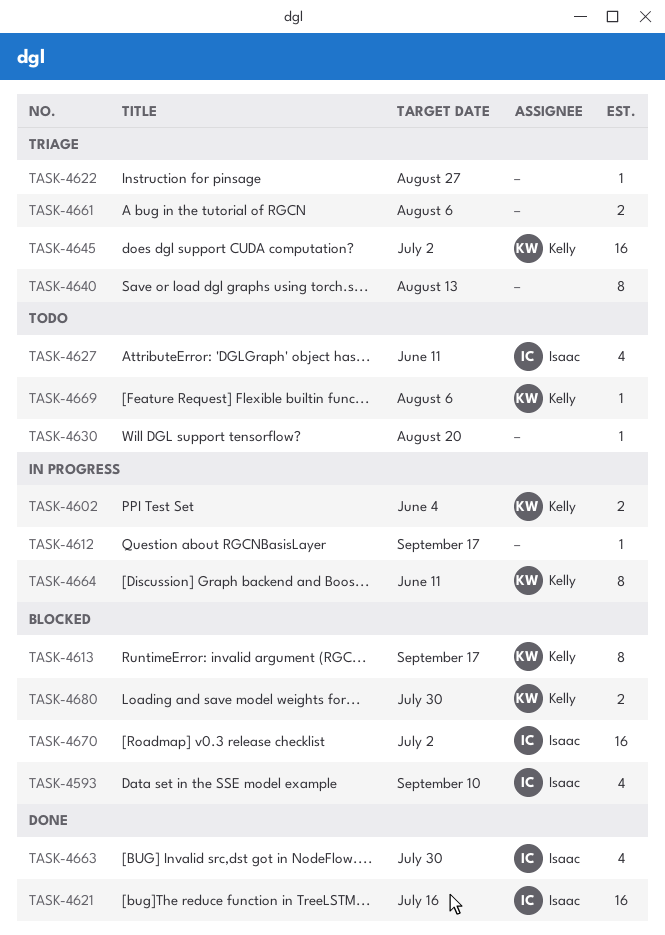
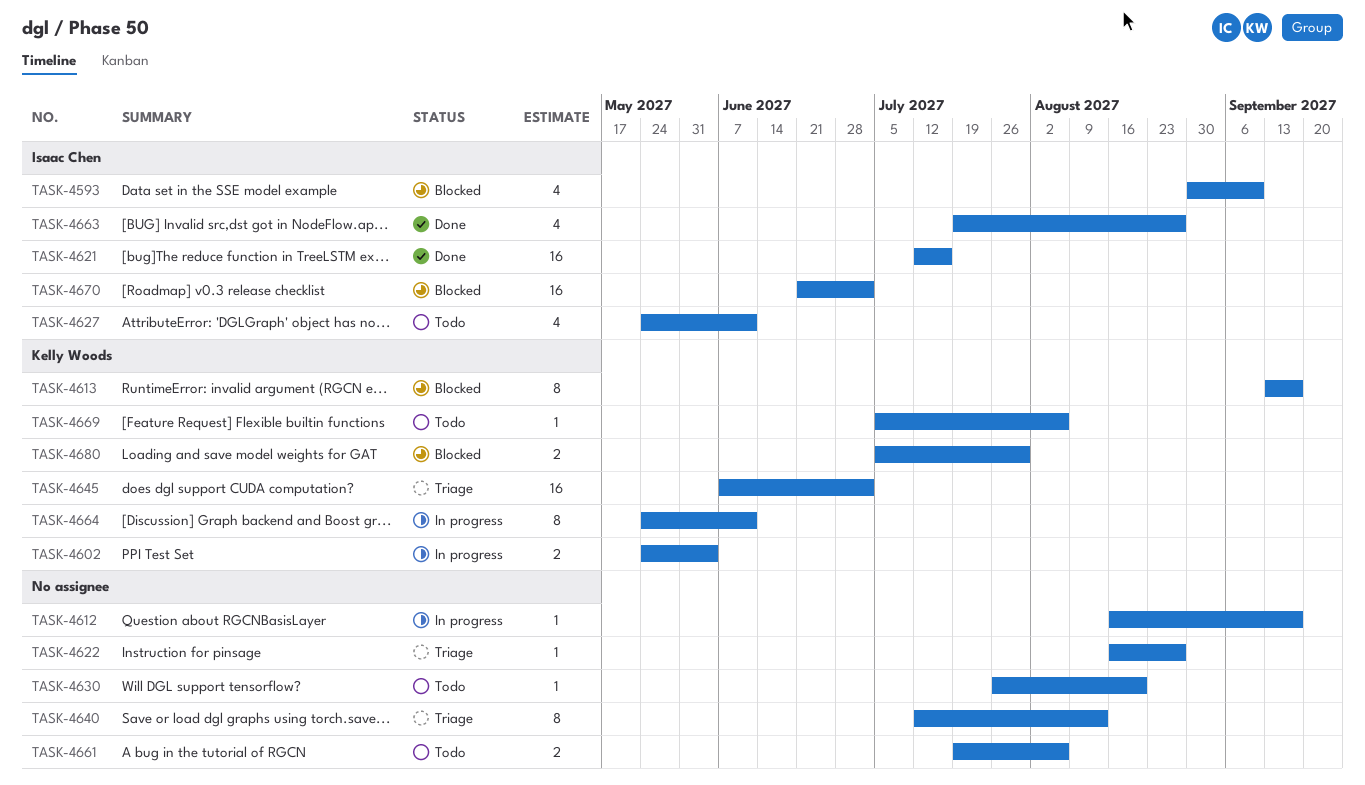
TASK-4661, status: Triage -> Todo
TASK-4663, due: Jul 30 -> Aug 27

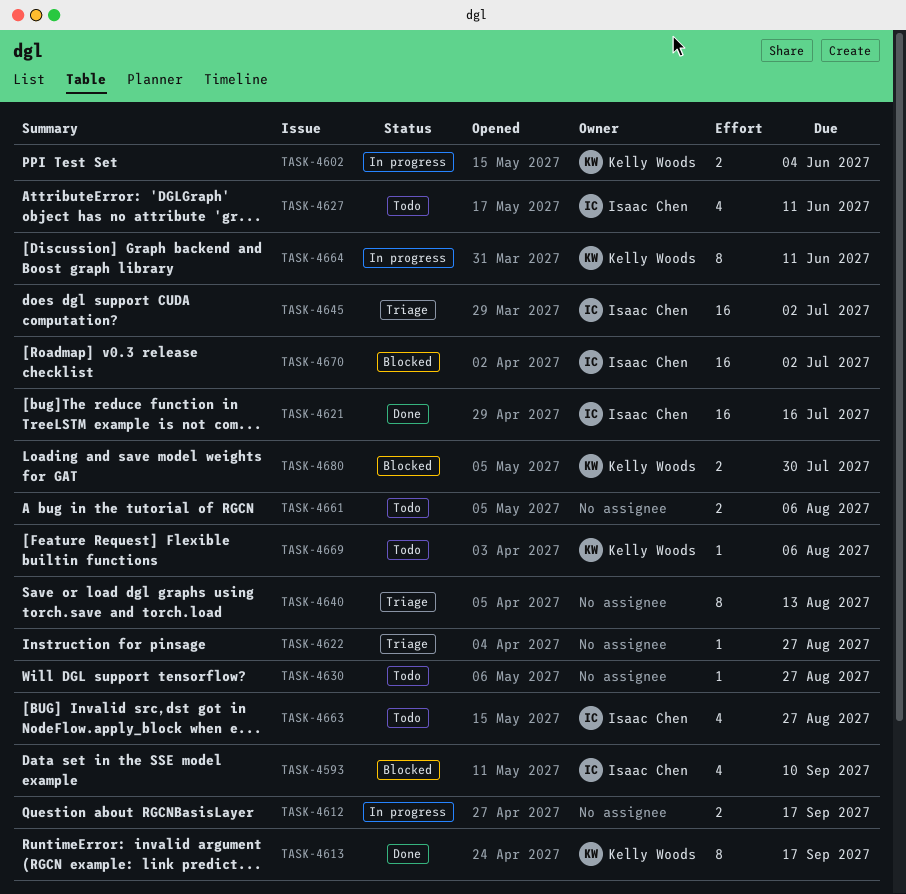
TASK-4612, estimate: 1 -> 2
TASK-4613, status: Blocked -> Done
TASK-4630, due: Aug 20 -> Aug 27
TASK-4645, owner: Kelly Woods -> Isaac Chen
TASK-4663, status: Done -> Todo

